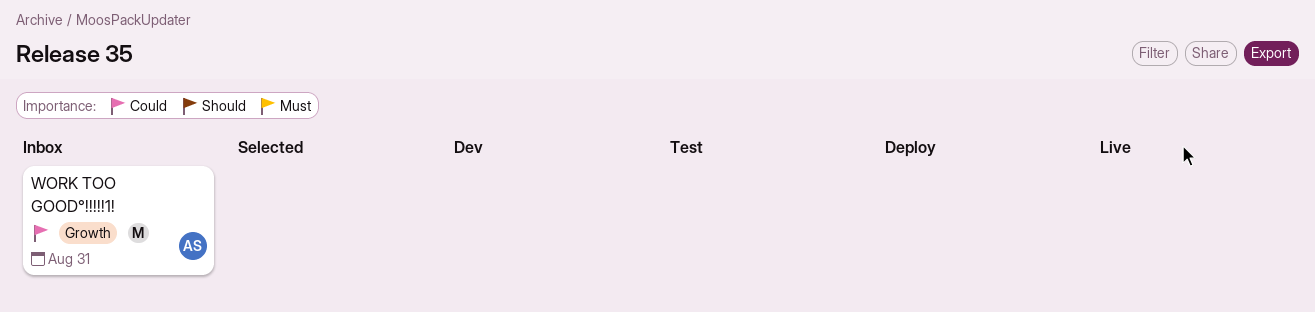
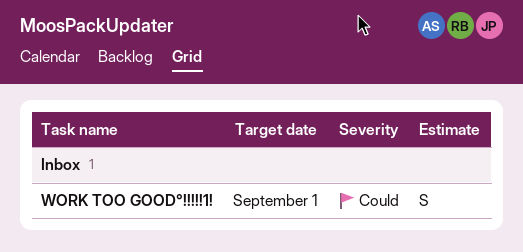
WORK TOO GOOD°!!!!!1!, estimate: M -> S
WORK TOO GOOD°!!!!!1!, due: Aug 31 -> Sep 1

